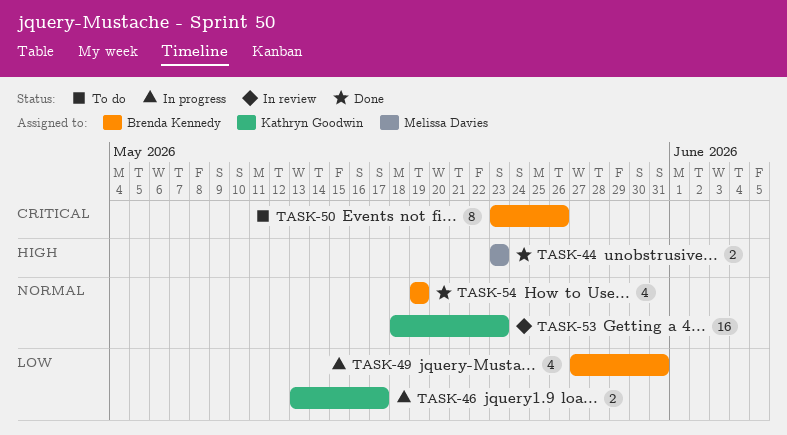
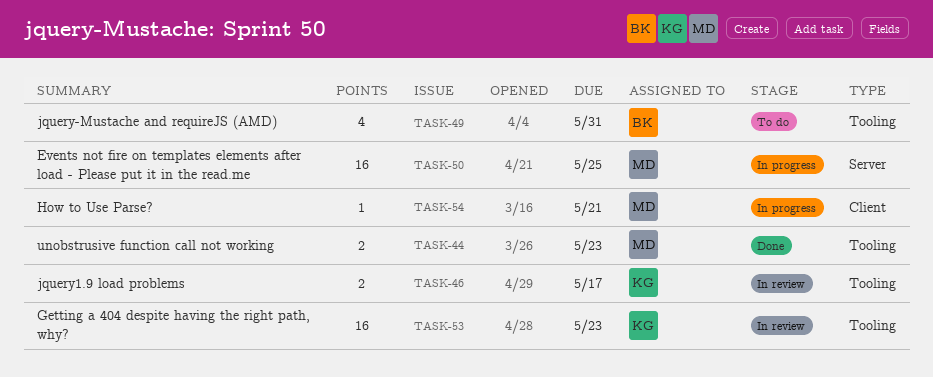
TASK-46, status: In progress -> In review
TASK-49, status: In progress -> To do
TASK-50, status: To do -> In progress
TASK-50, owner: Brenda Kennedy -> Melissa Davies
TASK-50, estimate: 8 -> 16
TASK-50, due: May 26 -> May 25
TASK-54, status: Done -> In progress
TASK-54, owner: Brenda Kennedy -> Melissa Davies
TASK-54, estimate: 4 -> 1
TASK-54, due: May 19 -> May 21

